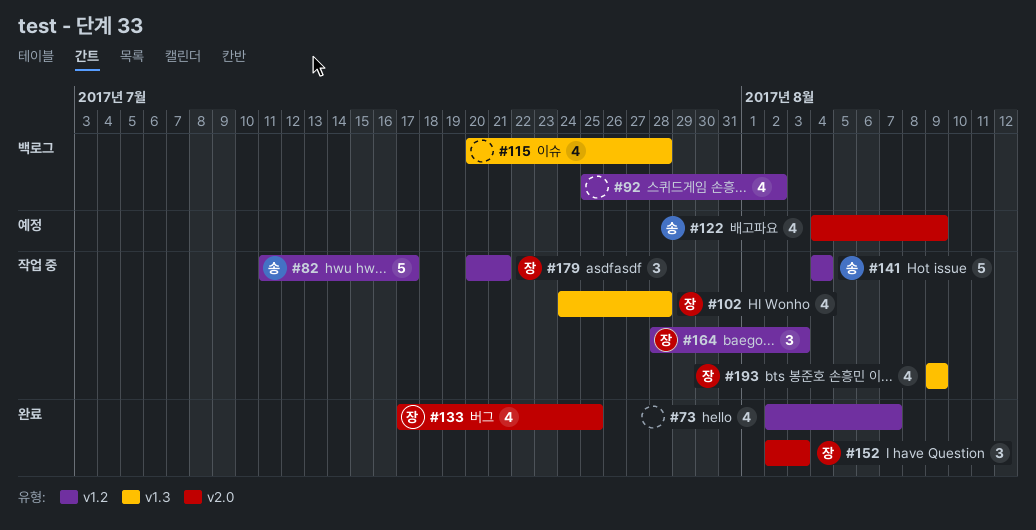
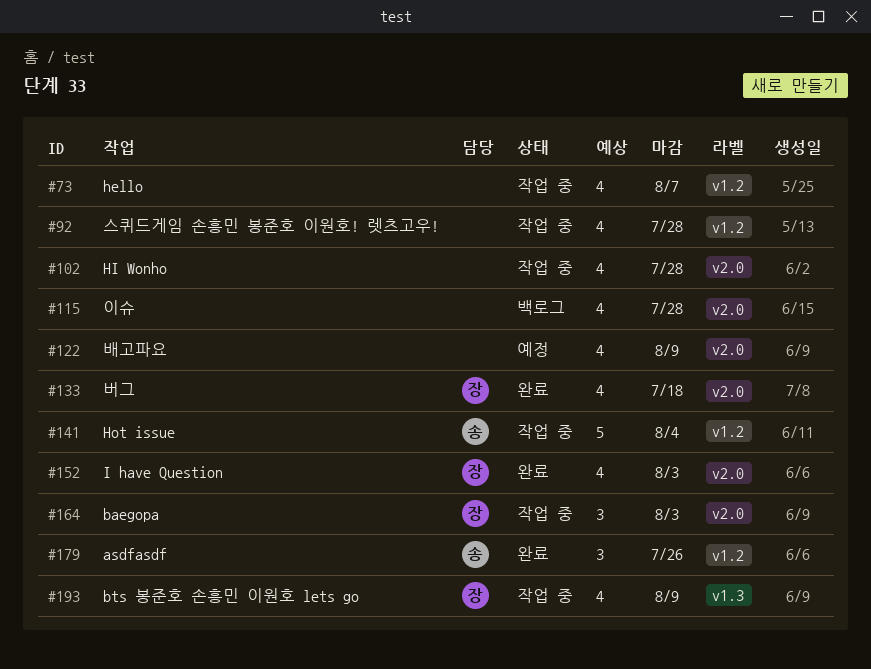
#73, status: 완료 -> 작업 중
#82: present -> none
#92, status: 백로그 -> 작업 중
#92, due: Aug 2 -> Jul 28
#102, owner: 장 -> none
#102, label: v1.3 -> v2.0
#115, label: v1.3 -> v2.0
#122, owner: 송 -> none
#133, due: Jul 25 -> Jul 18
#152, estimate: 3 -> 4
#164, label: v1.2 -> v2.0
#179, status: 작업 중 -> 완료
#179, owner: 장 -> 송
#179, due: Jul 21 -> Jul 26

